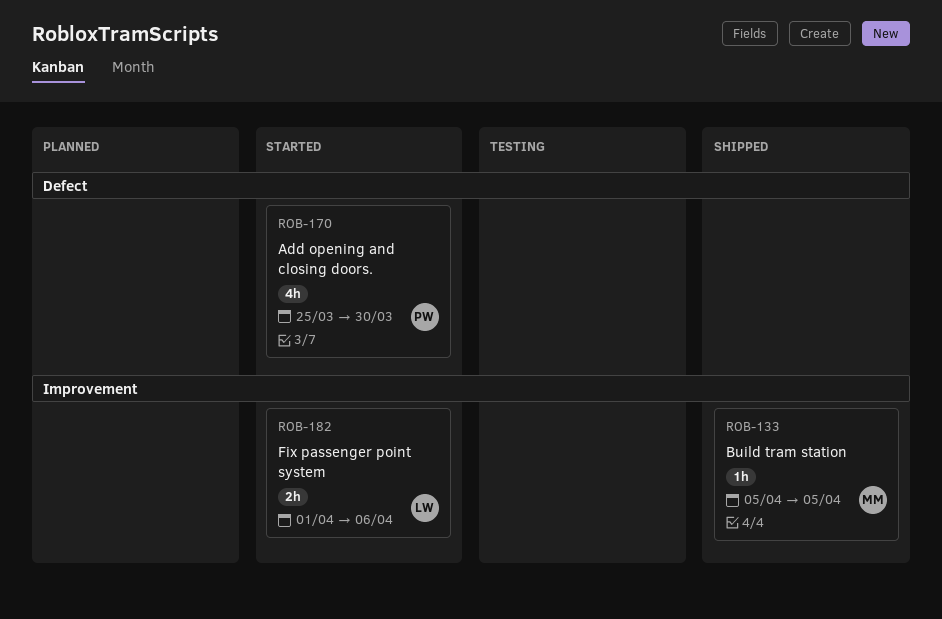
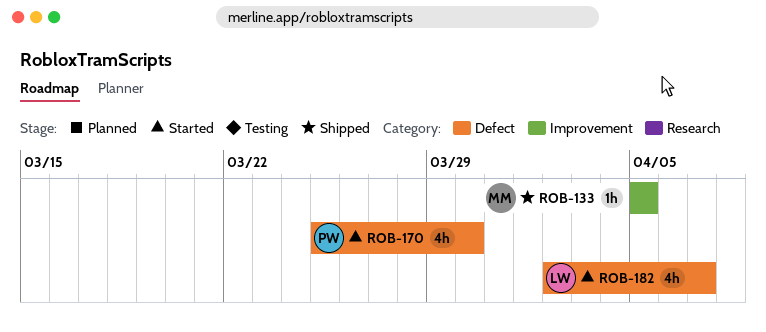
ROB-182, label: Improvement -> Defect
ROB-182, estimate: 2h -> 4h
ROB-182, start: Apr 1 -> Apr 2
ROB-182, due: Apr 6 -> Apr 7

